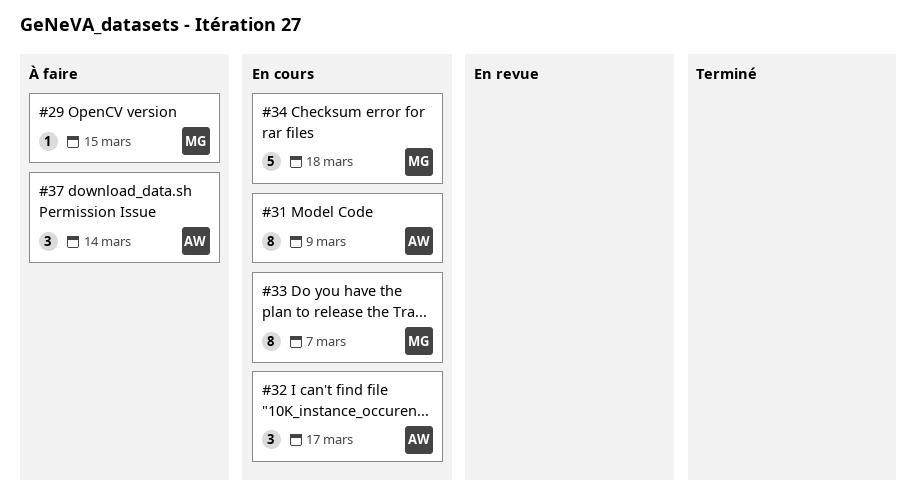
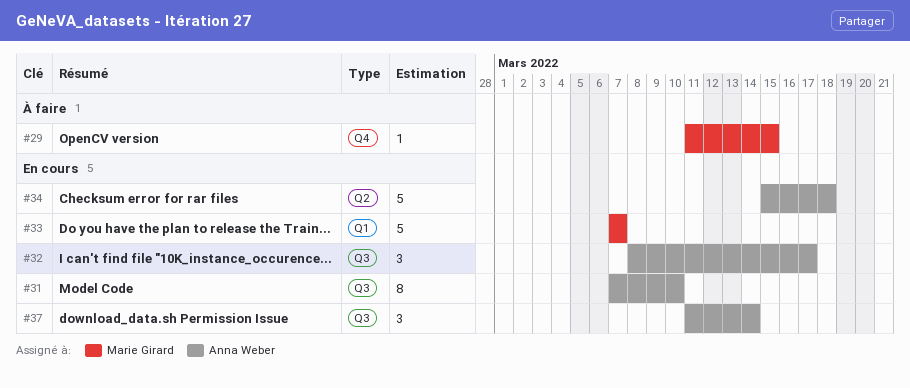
#31, due: Mar 9 -> Mar 10
#33, estimate: 8 -> 5
#34, owner: Marie Girard -> Anna Weber
#37, status: À faire -> En cours

